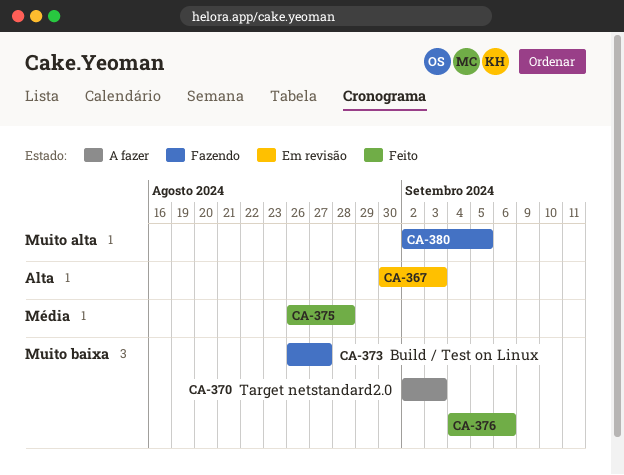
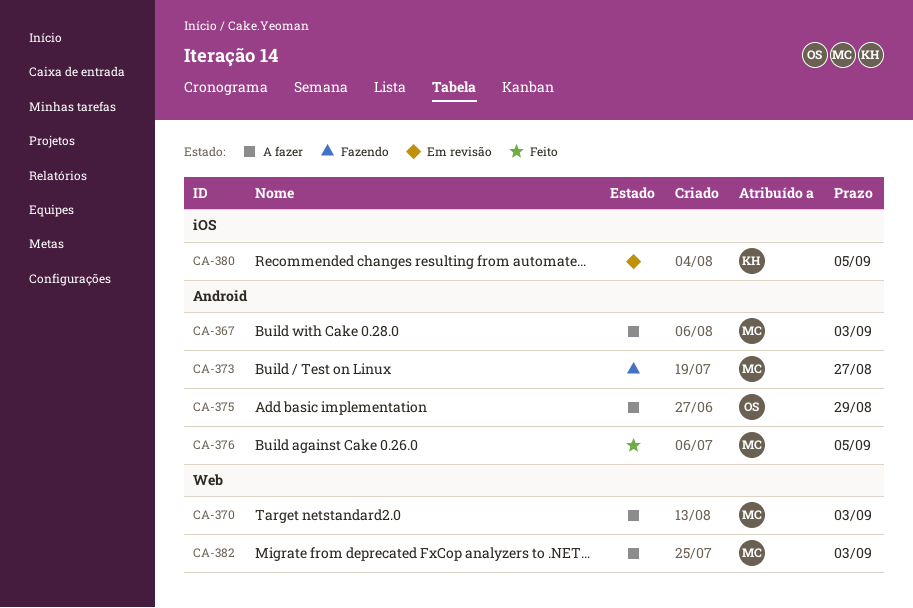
CA-367, status: Em revisão -> A fazer
CA-375, status: Feito -> A fazer
CA-375, due: Aug 28 -> Aug 29
CA-376, due: Sep 6 -> Sep 5
CA-380, status: Fazendo -> Em revisão
CA-382: none -> present

